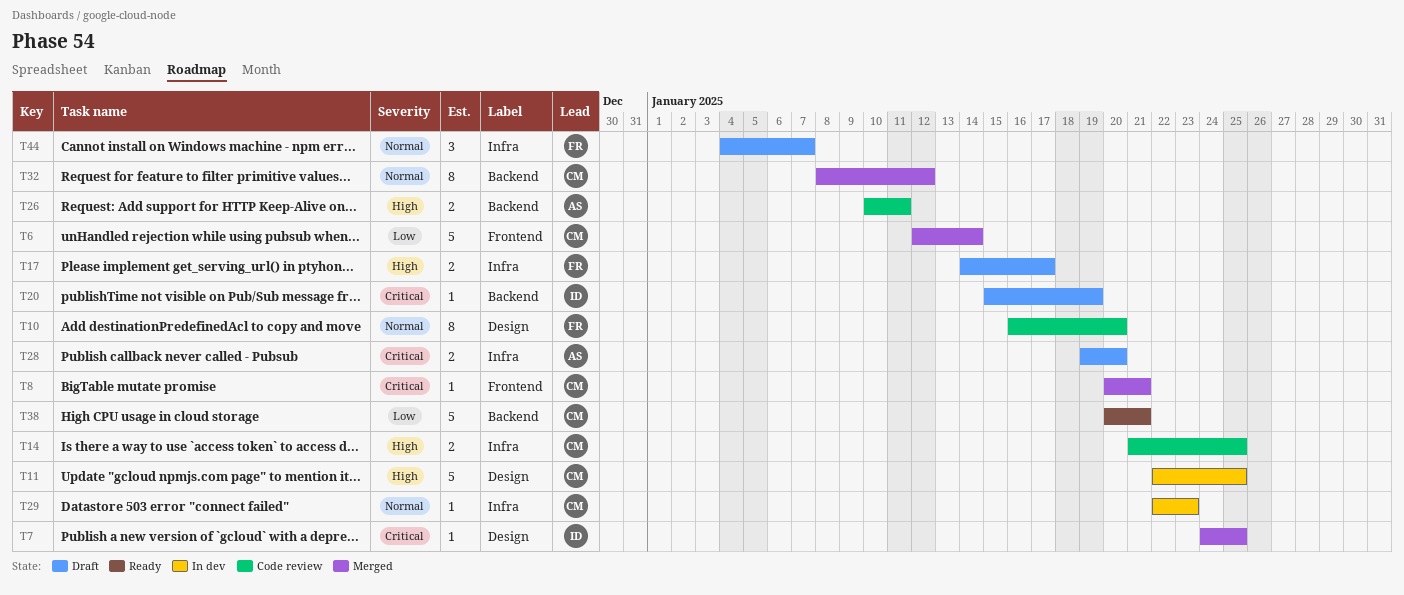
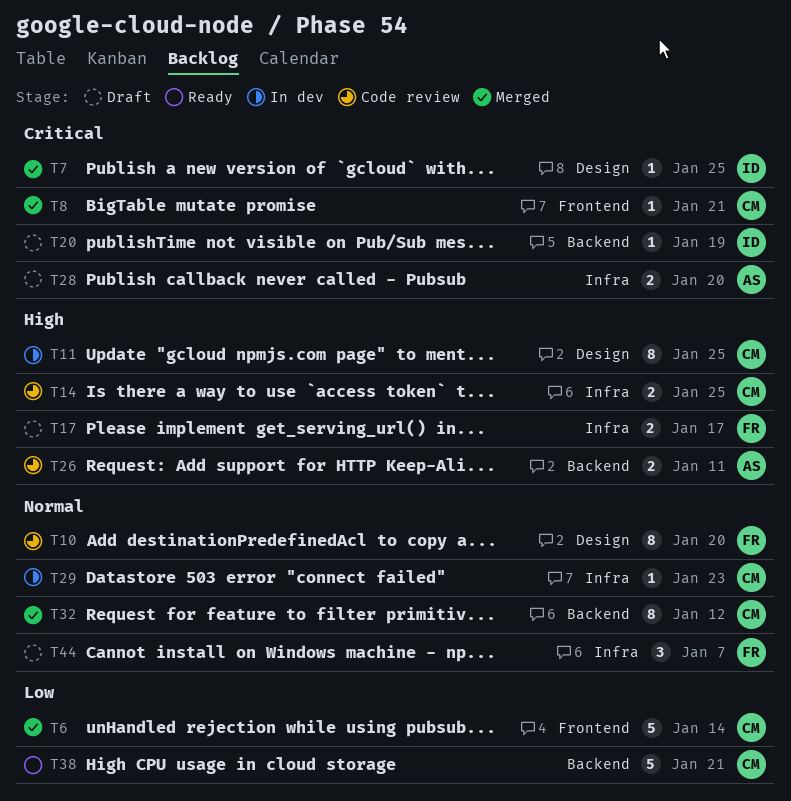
T11, estimate: 5 -> 8

